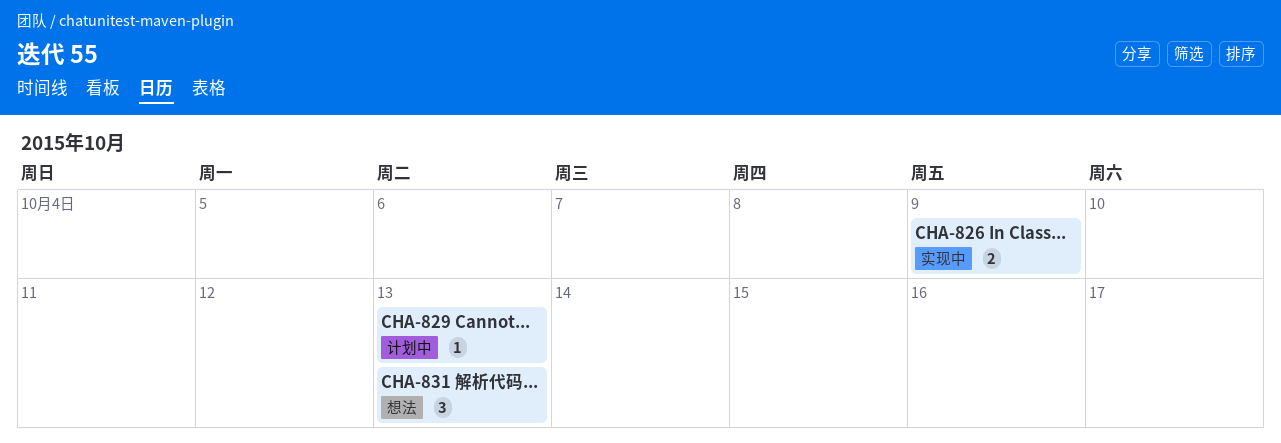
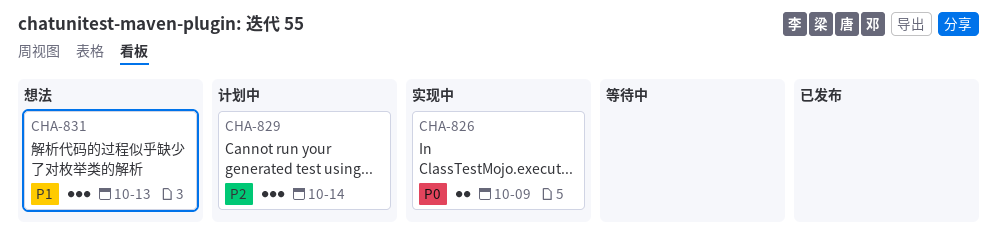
CHA-829, estimate: 1 -> 3
CHA-829, due: Oct 13 -> Oct 14

